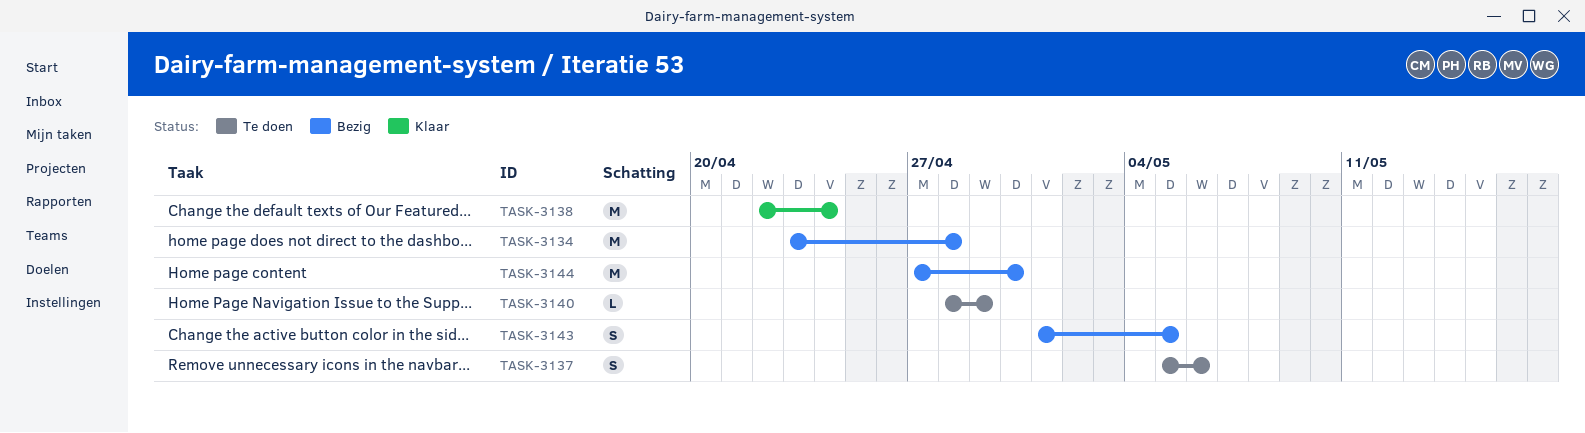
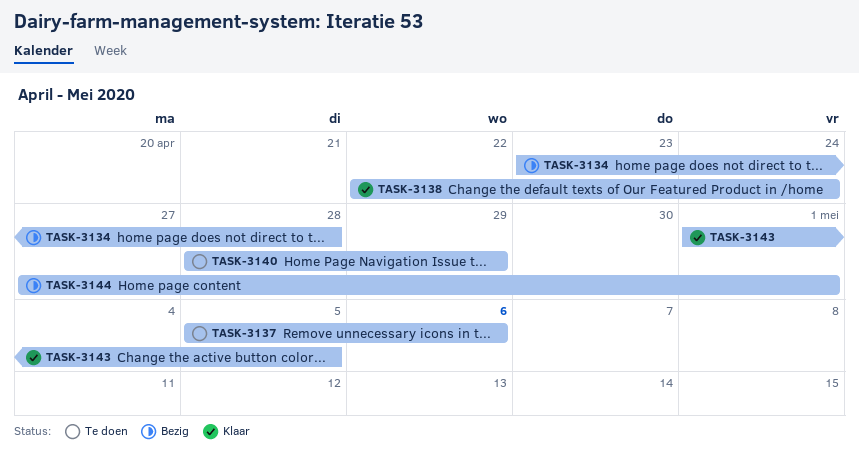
TASK-3143, status: Bezig -> Klaar
TASK-3144, due: Apr 30 -> May 1

